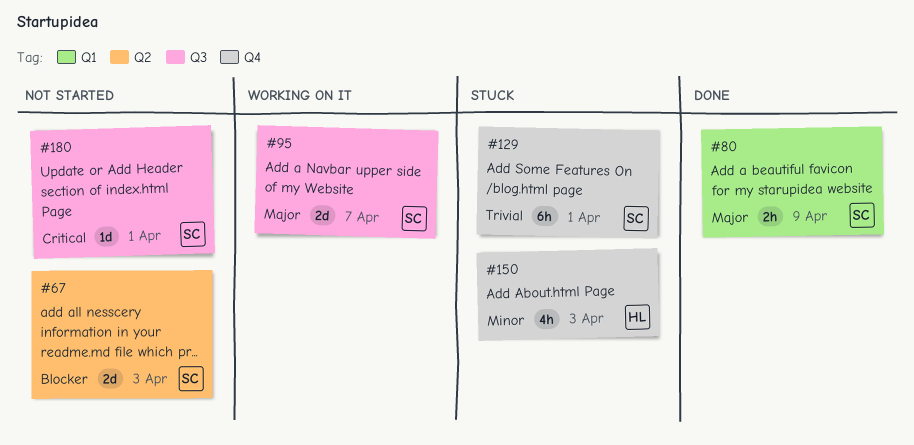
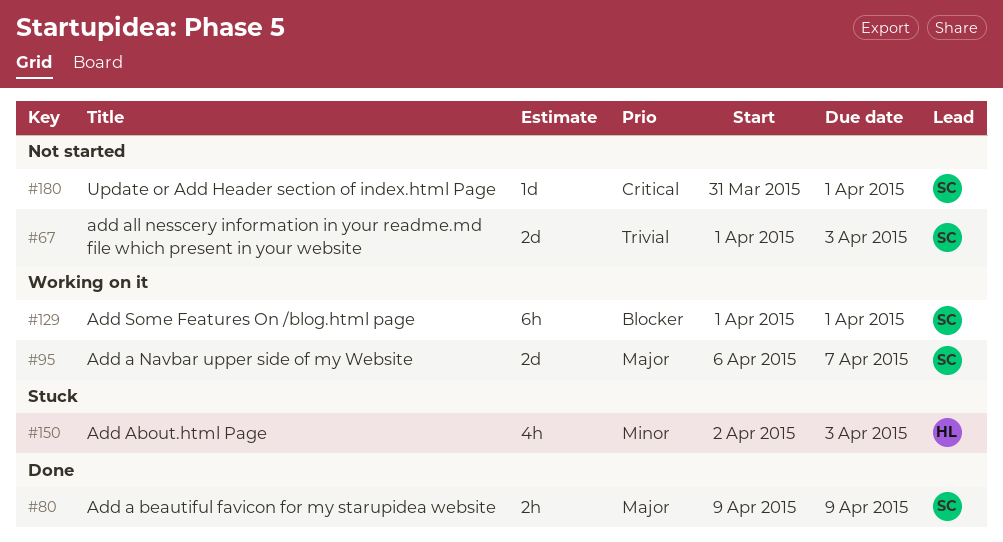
#67, priority: Blocker -> Trivial
#129, status: Stuck -> Working on it
#129, priority: Trivial -> Blocker

